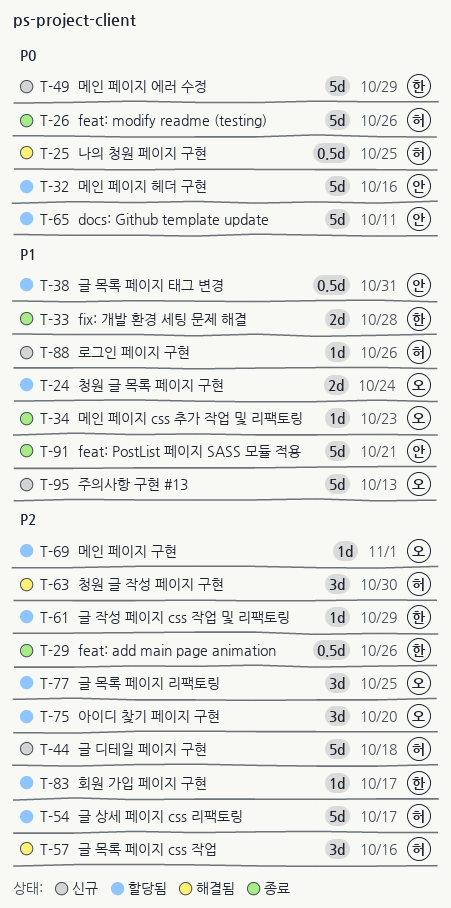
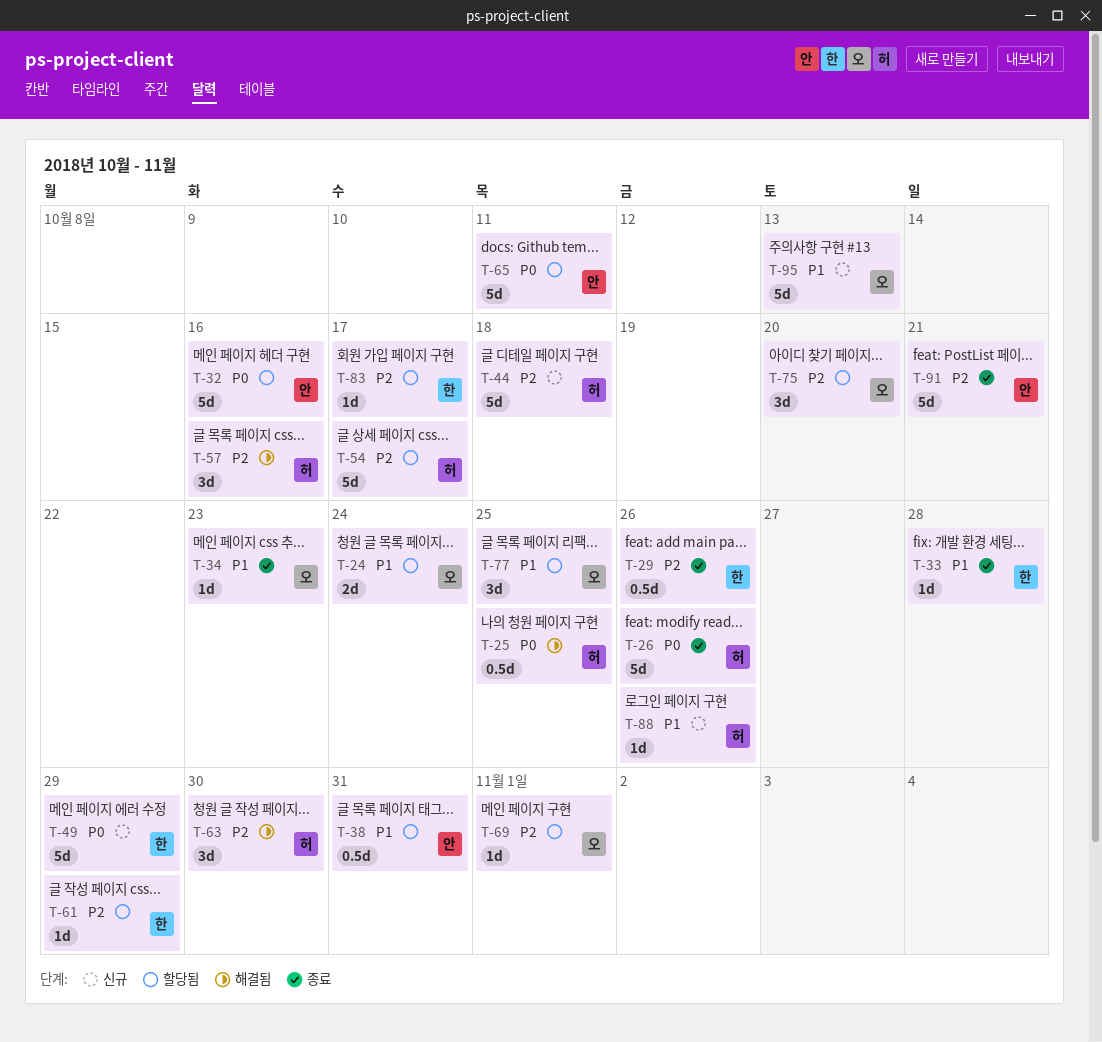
T-33, estimate: 2d -> 1d
T-77, priority: P2 -> P1
T-91, priority: P1 -> P2

